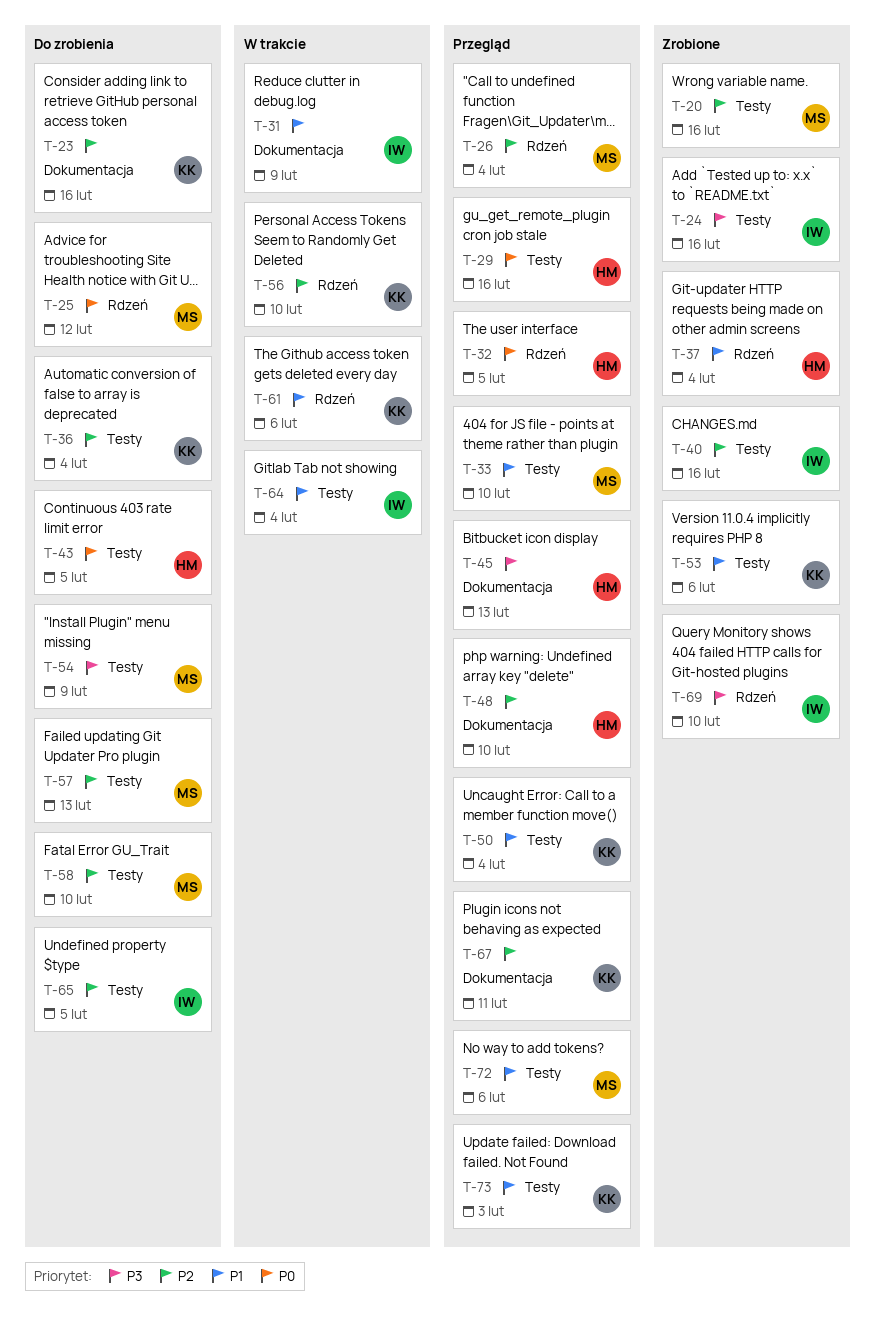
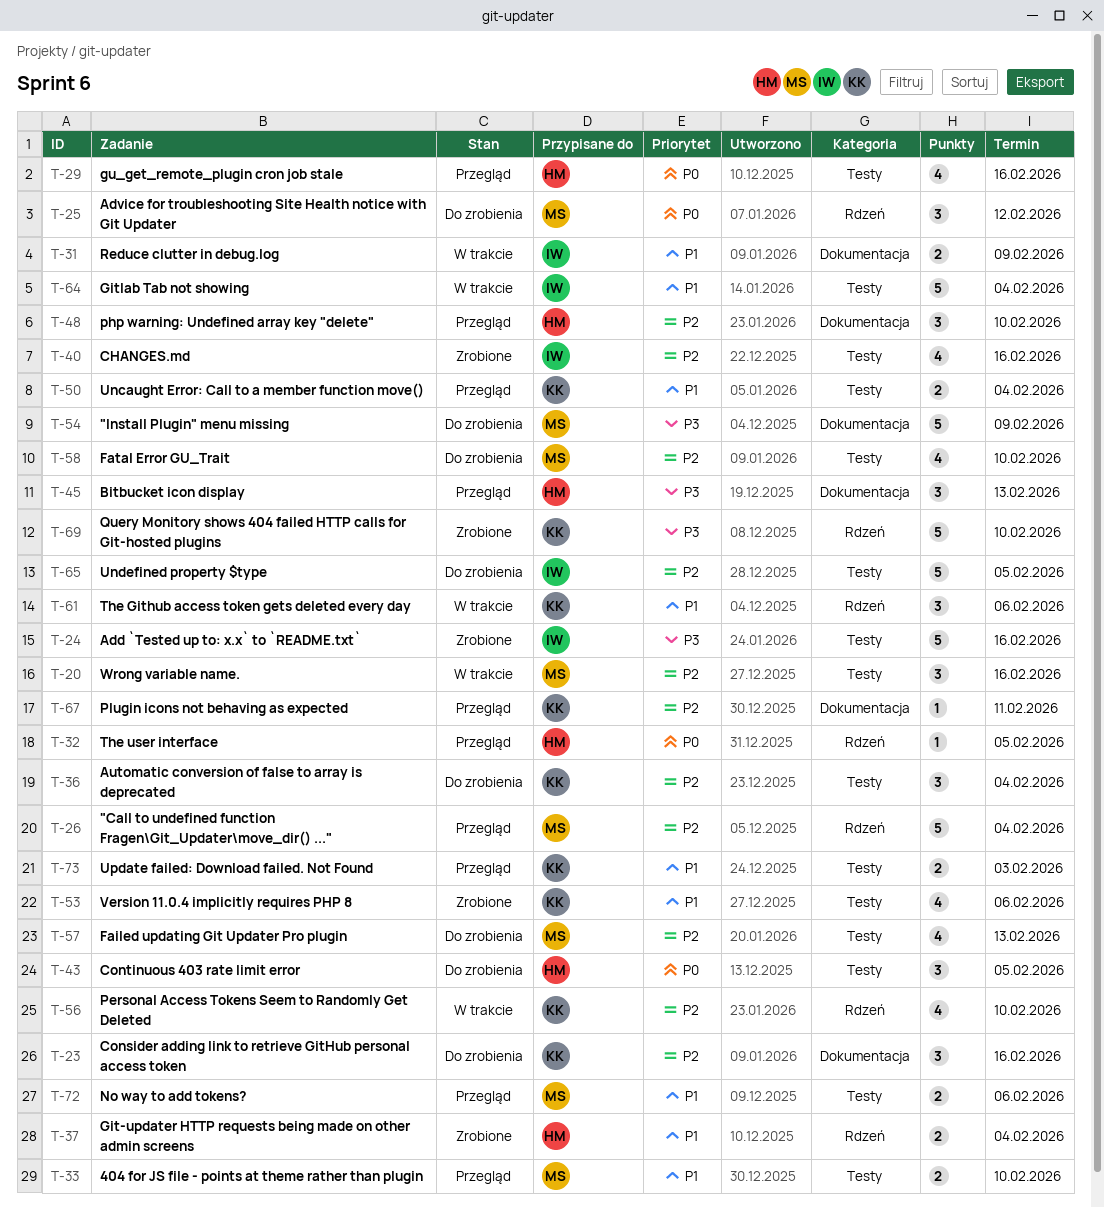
T-20, status: Zrobione -> W trakcie
T-54, label: Testy -> Dokumentacja
T-69, owner: IW -> KK

